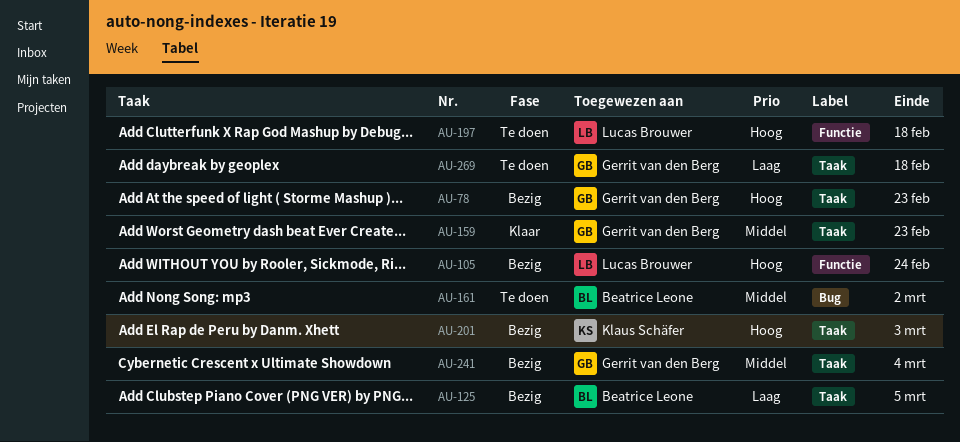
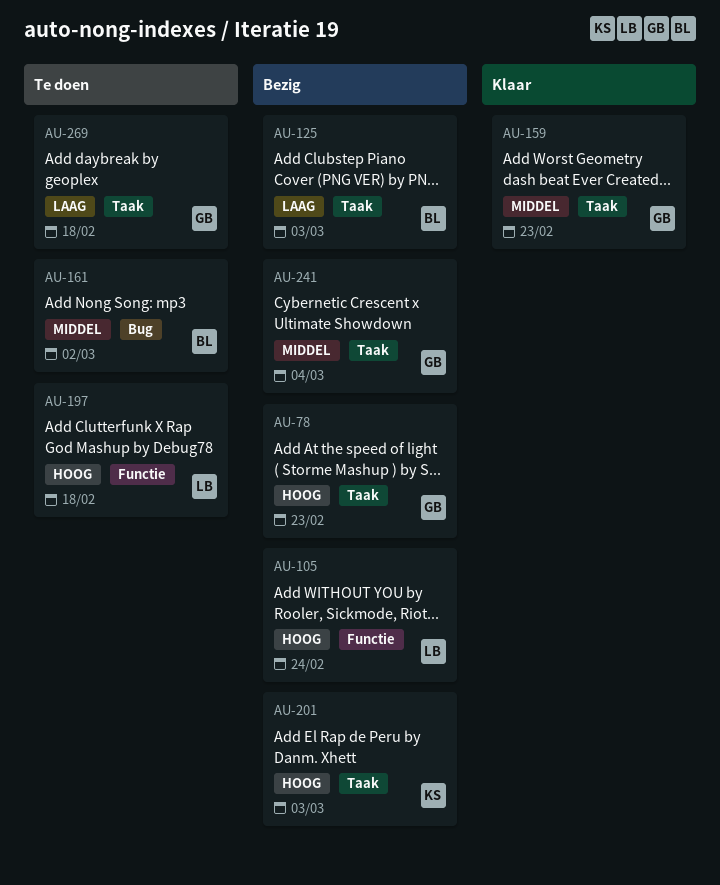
AU-125, due: Mar 5 -> Mar 3

